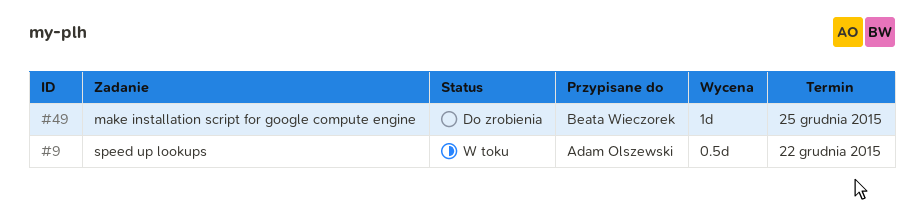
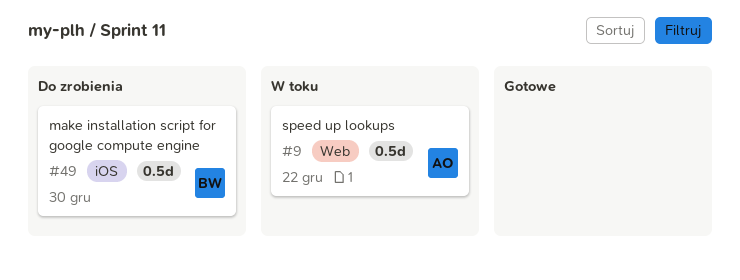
#49, estimate: 1d -> 0.5d
#49, due: Dec 25 -> Dec 30

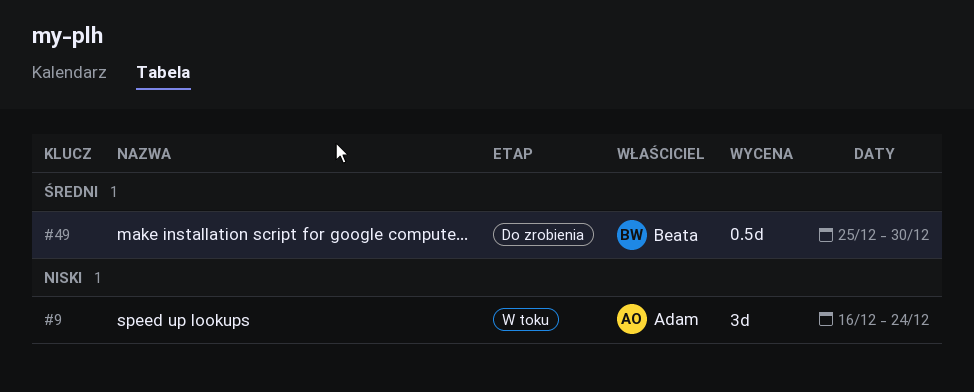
#9, estimate: 0.5d -> 3d
#9, due: Dec 22 -> Dec 24

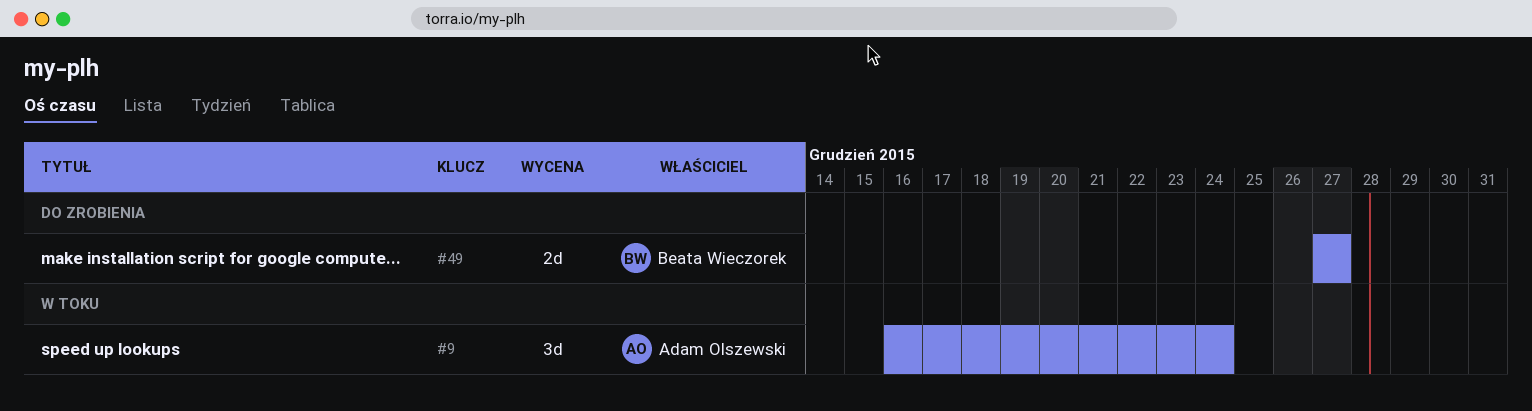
#49, estimate: 0.5d -> 2d
#49, start: Dec 25 -> Dec 27
#49, due: Dec 30 -> Dec 27

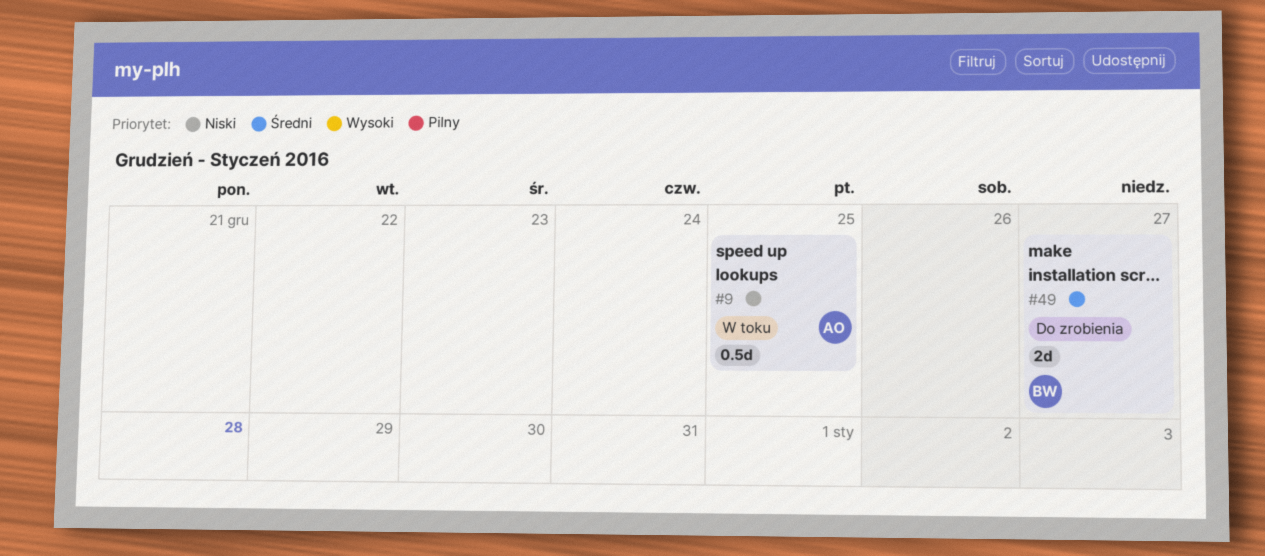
#9, estimate: 3d -> 0.5d
#9, due: Dec 24 -> Dec 25

